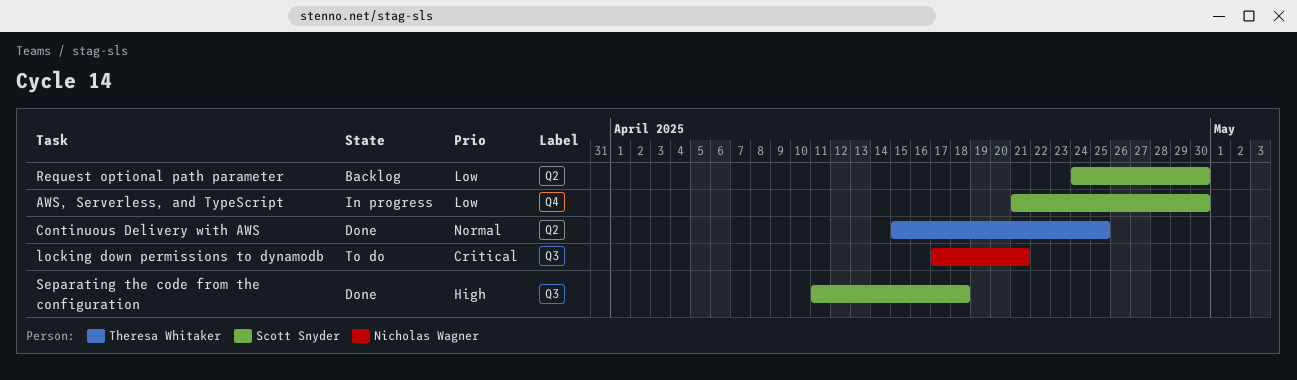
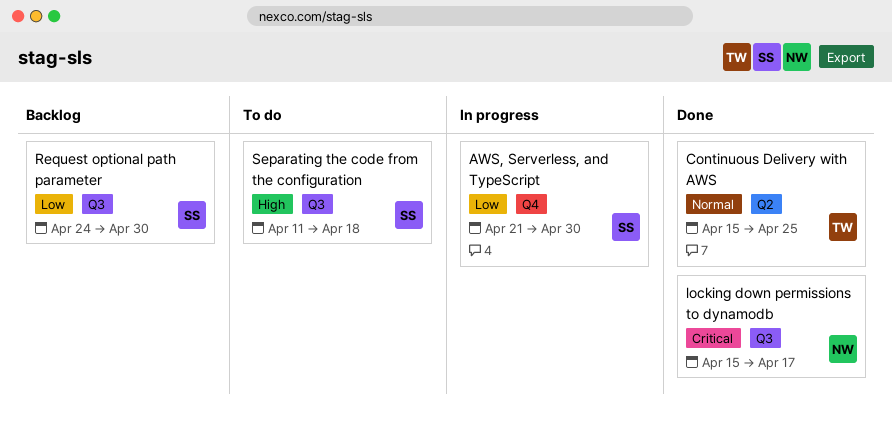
locking down permissions to dynamodb, status: To do -> Done
locking down permissions to dynamodb, start: Apr 17 -> Apr 15
locking down permissions to dynamodb, due: Apr 21 -> Apr 17
Request optional path parameter, label: Q2 -> Q3
Separating the code from the configuration, status: Done -> To do

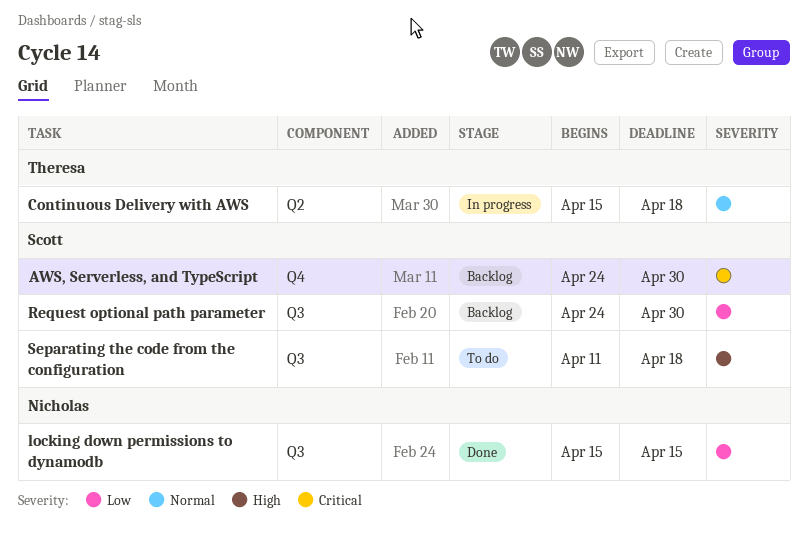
AWS, Serverless, and TypeScript, status: In progress -> Backlog
AWS, Serverless, and TypeScript, priority: Low -> Critical
AWS, Serverless, and TypeScript, start: Apr 21 -> Apr 24
Continuous Delivery with AWS, status: Done -> In progress
Continuous Delivery with AWS, due: Apr 25 -> Apr 18
locking down permissions to dynamodb, priority: Critical -> Low
locking down permissions to dynamodb, due: Apr 17 -> Apr 15

